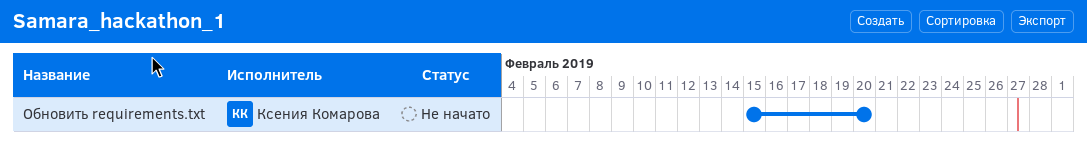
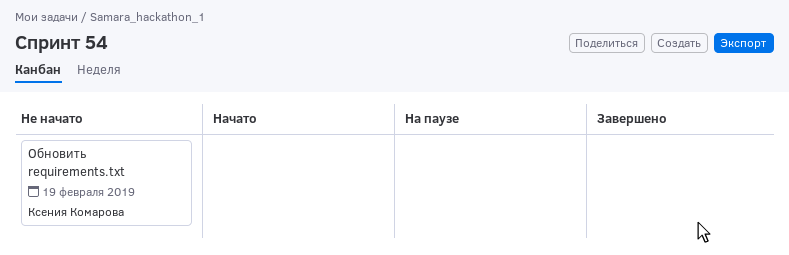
Обновить requirements.txt, due: Feb 20 -> Feb 19

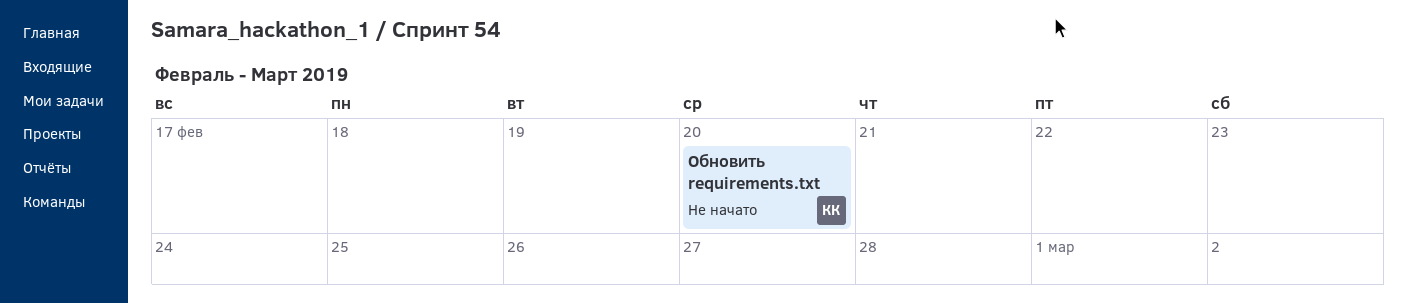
Обновить requirements.txt, due: Feb 19 -> Feb 20

